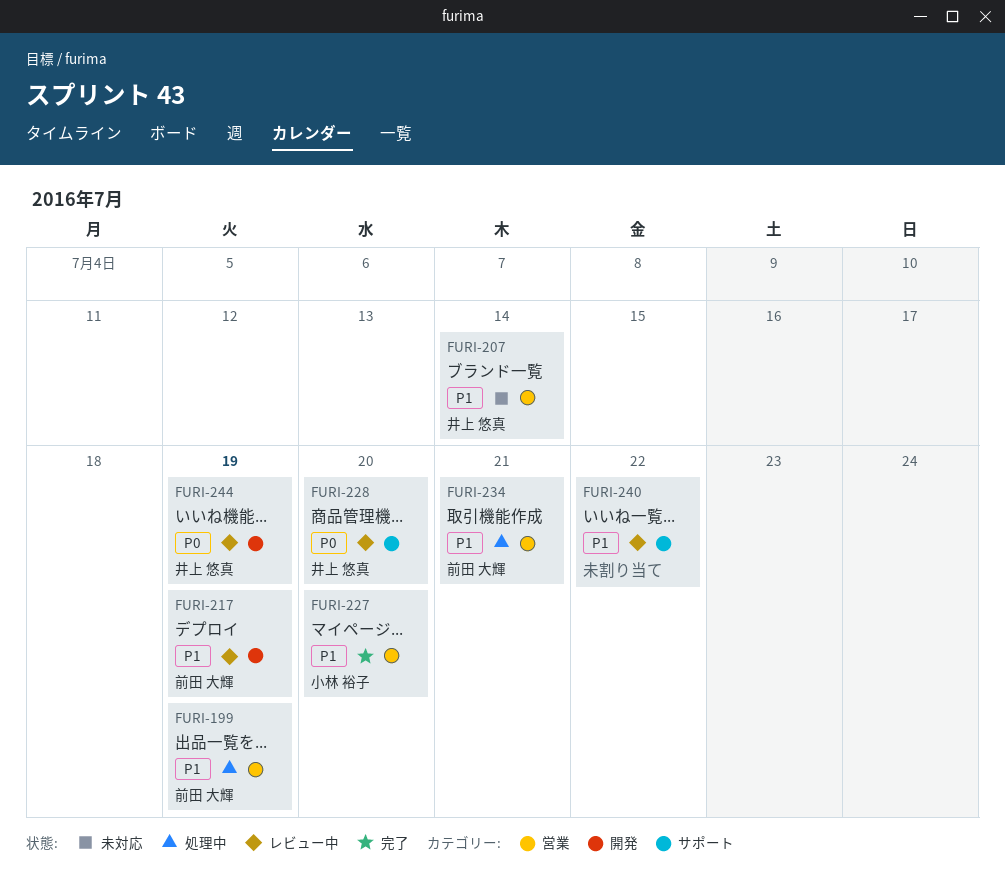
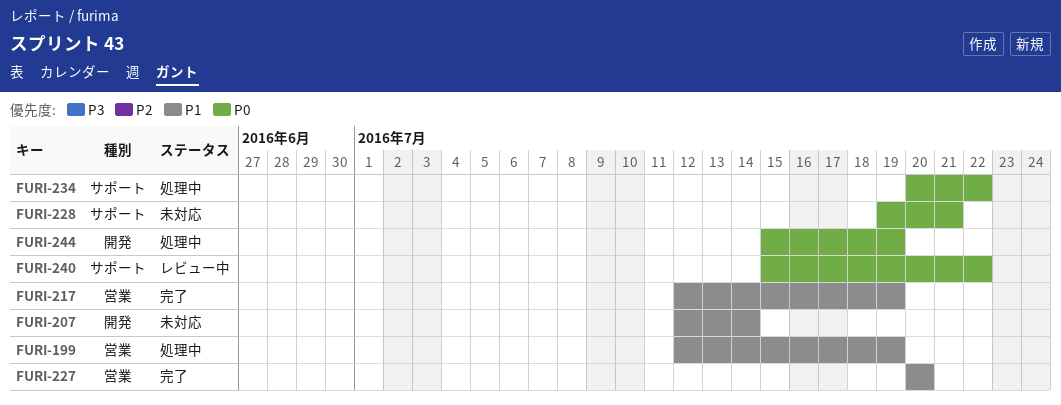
FURI-207, label: 営業 -> 開発
FURI-217, status: レビュー中 -> 完了
FURI-217, label: 開発 -> 営業
FURI-228, status: レビュー中 -> 未対応
FURI-228, due: Jul 20 -> Jul 21
FURI-234, priority: P1 -> P0
FURI-234, label: 営業 -> サポート
FURI-234, due: Jul 21 -> Jul 22
FURI-240, priority: P1 -> P0
FURI-244, status: レビュー中 -> 処理中

